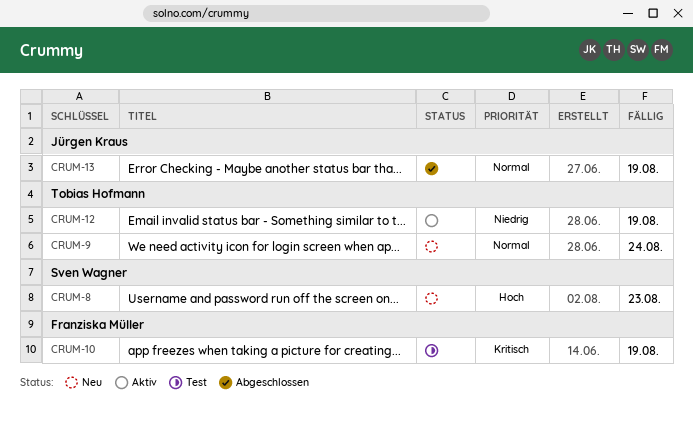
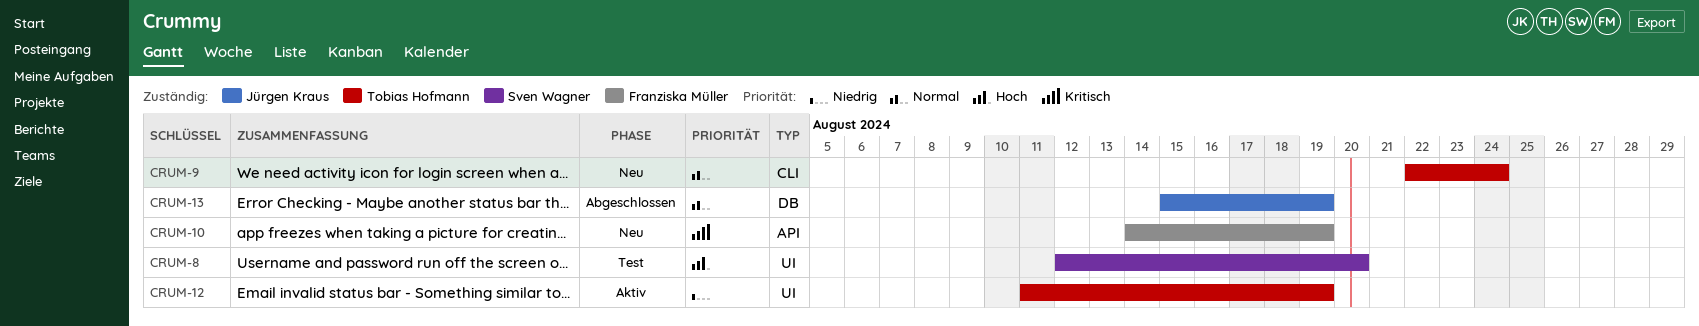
CRUM-8, status: Neu -> Test
CRUM-8, due: Aug 23 -> Aug 20
CRUM-10, status: Test -> Neu

